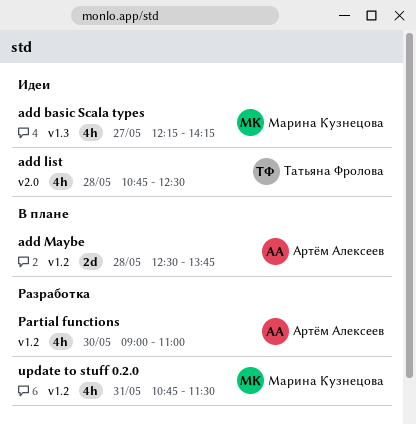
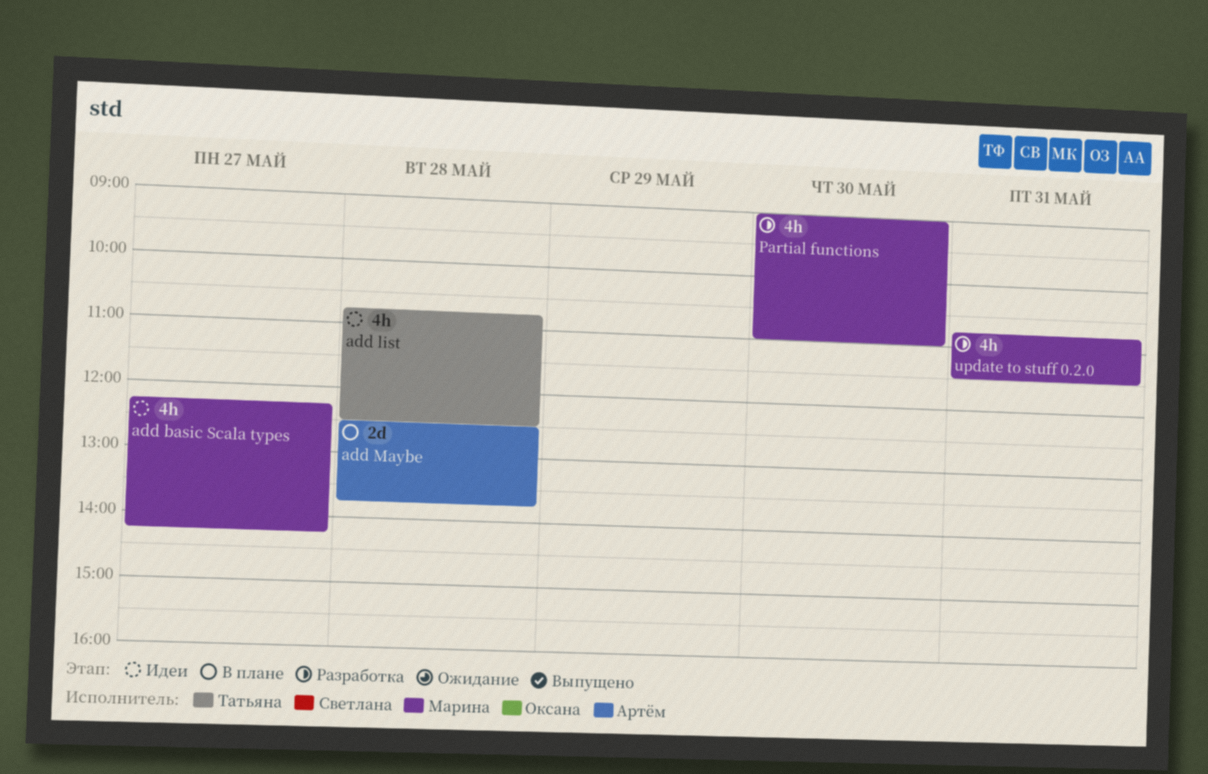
Partial functions, owner: Артём Алексеев -> Марина Кузнецова

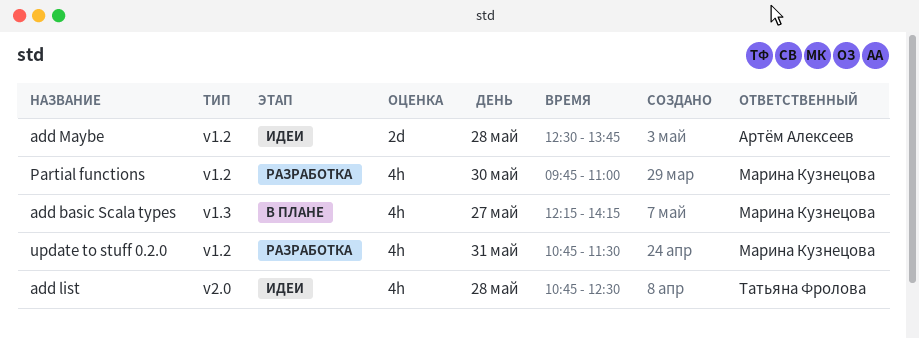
add basic Scala types, status: Идеи -> В плане
add Maybe, status: В плане -> Идеи
Partial functions, begins: 09:00 -> 09:45

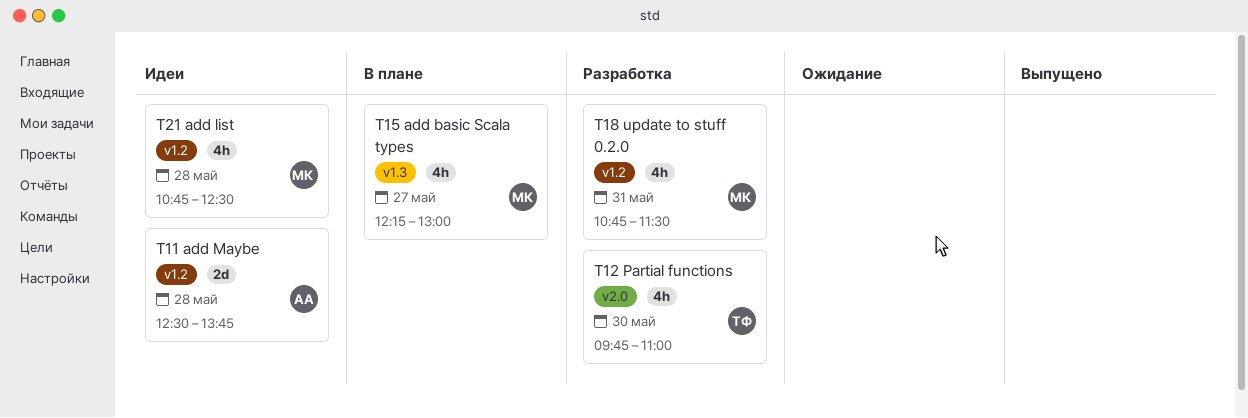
add basic Scala types, ends: 14:15 -> 13:00
add list, owner: Татьяна Фролова -> Марина Кузнецова
add list, label: v2.0 -> v1.2
Partial functions, owner: Марина Кузнецова -> Татьяна Фролова
Partial functions, label: v1.2 -> v2.0

